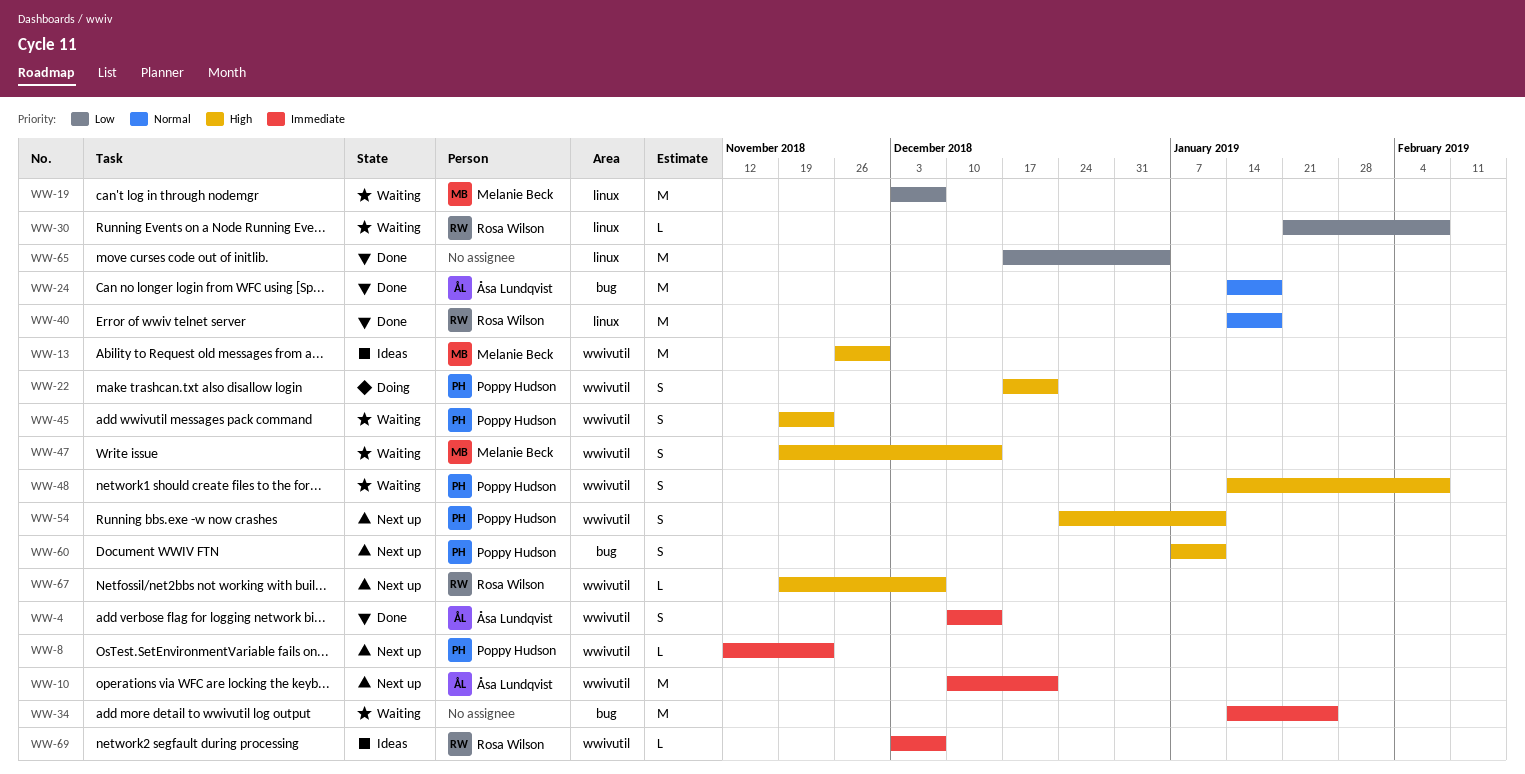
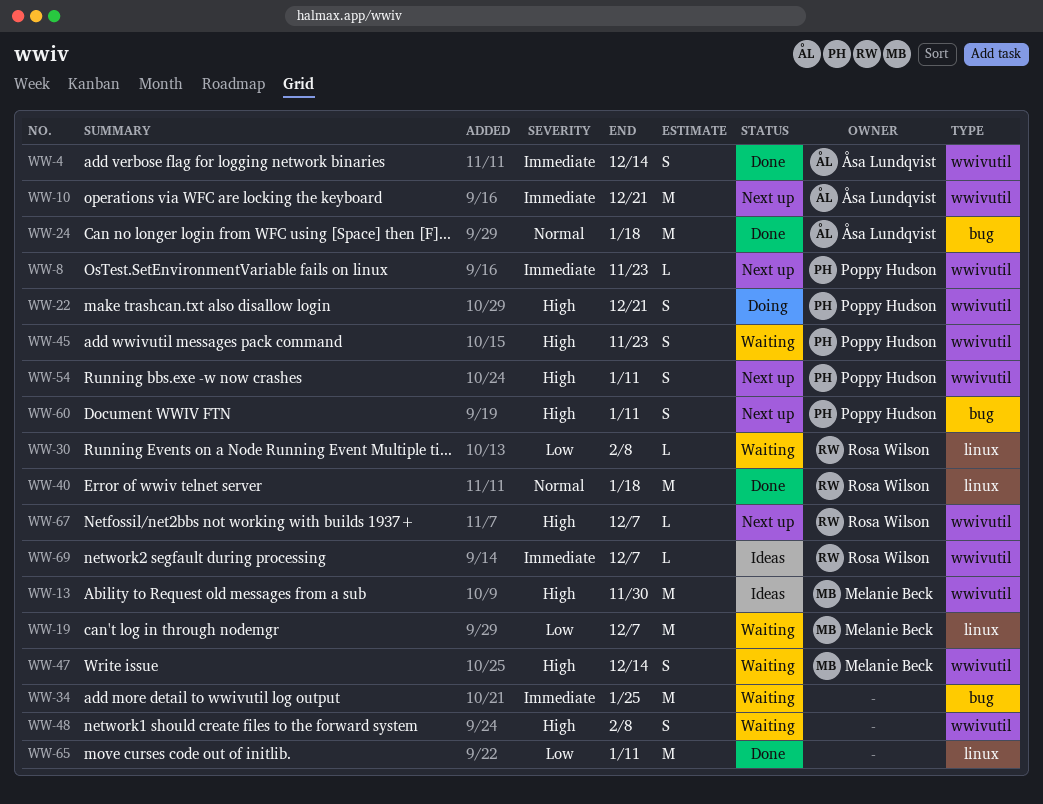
WW-48, owner: Poppy Hudson -> none
WW-65, due: Jan 4 -> Jan 11

